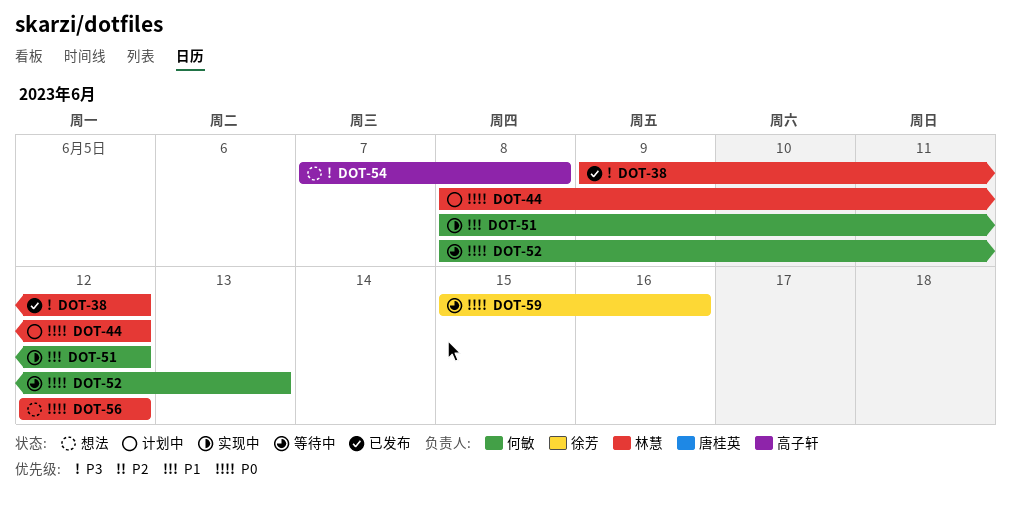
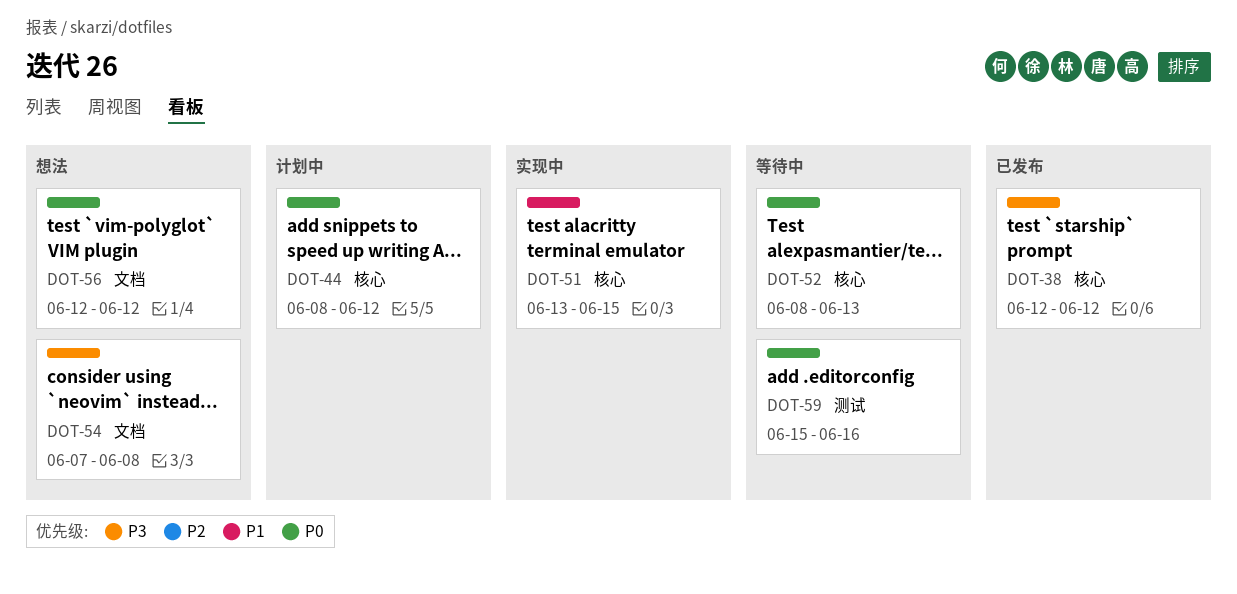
DOT-38, start: Jun 9 -> Jun 12
DOT-51, start: Jun 8 -> Jun 13
DOT-51, due: Jun 12 -> Jun 15

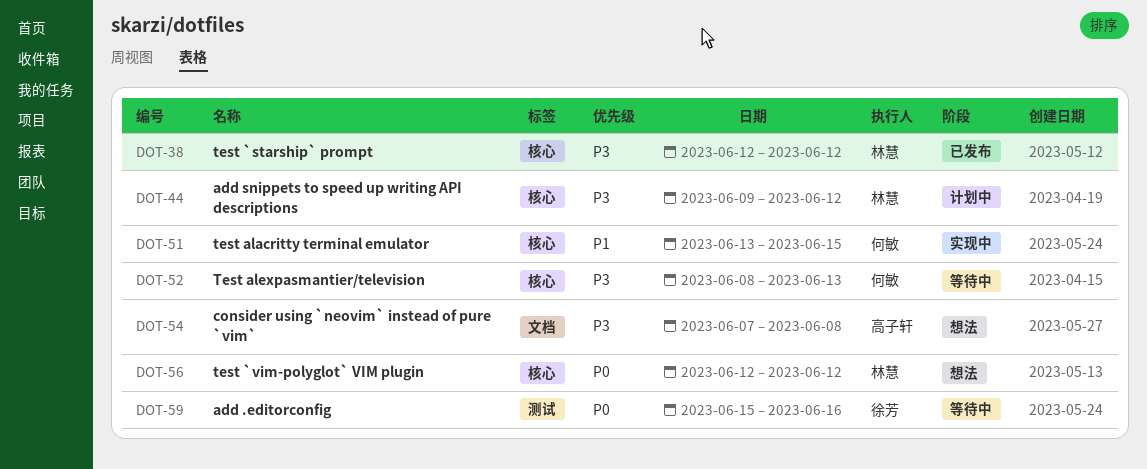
DOT-44, priority: P0 -> P3
DOT-44, start: Jun 8 -> Jun 9
DOT-52, priority: P0 -> P3
DOT-56, label: 文档 -> 核心

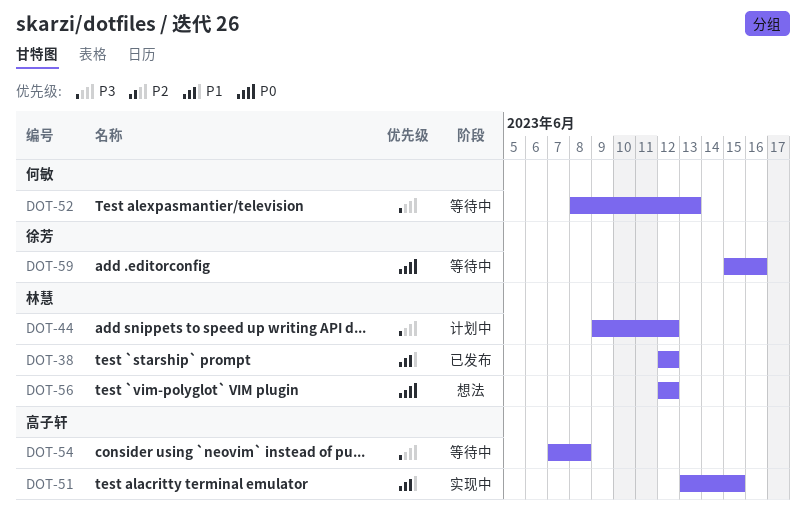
DOT-38, priority: P3 -> P1
DOT-51, owner: 何敏 -> 高子轩
DOT-54, status: 想法 -> 等待中

